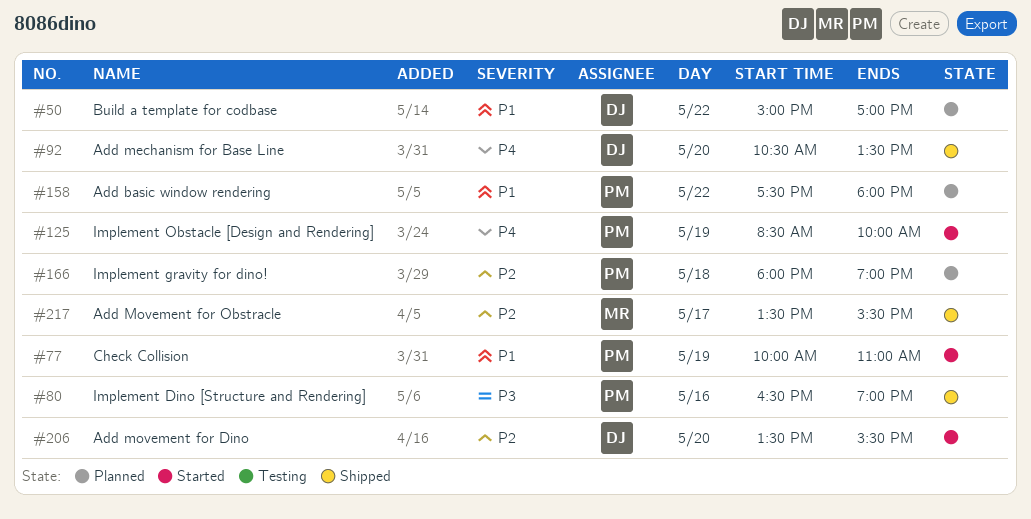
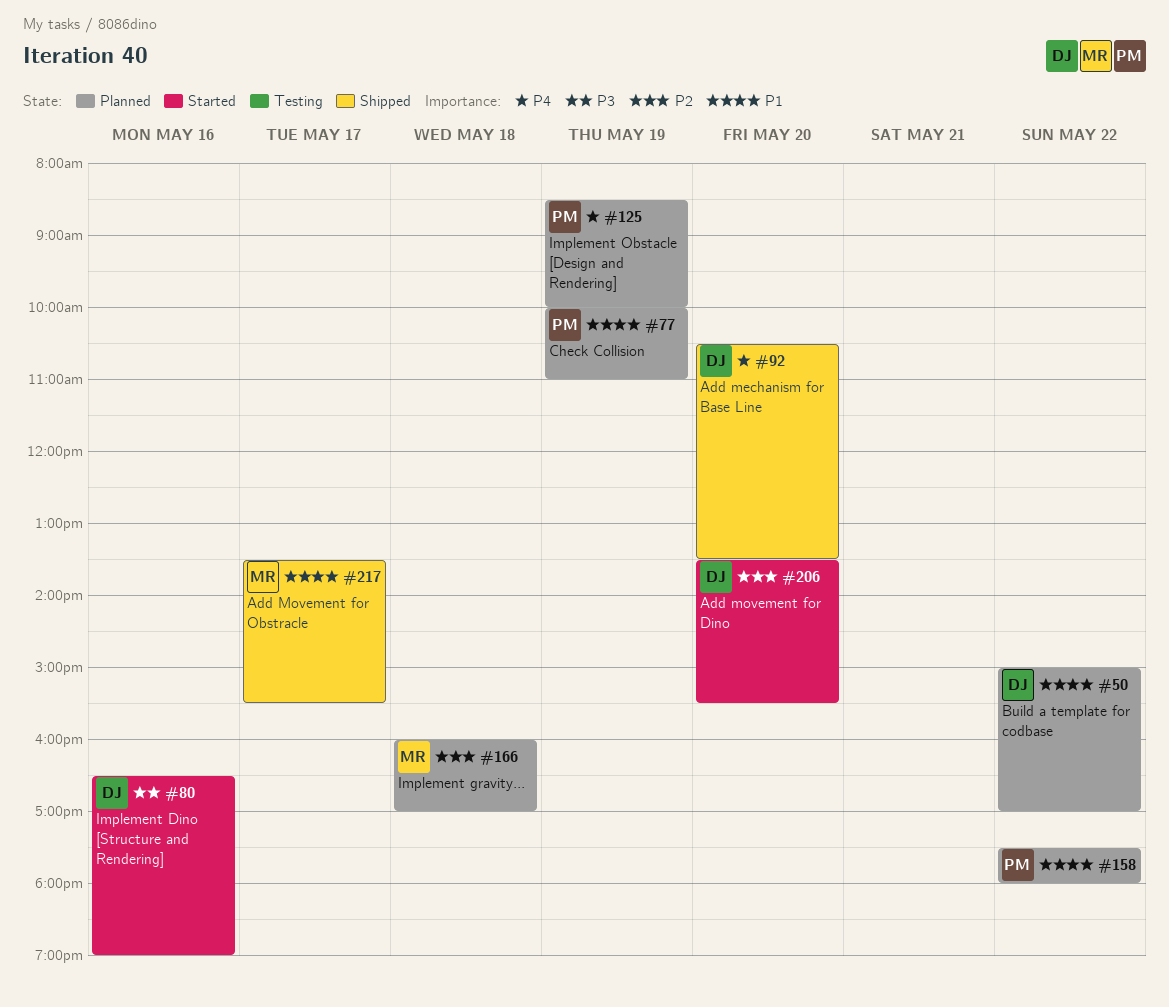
#77, status: Started -> Planned
#80, status: Shipped -> Started
#80, owner: PM -> DJ
#125, status: Started -> Planned
#166, owner: PM -> MR
#166, begins: 18:00 -> 16:00
#166, ends: 19:00 -> 17:00
#217, priority: P2 -> P1

